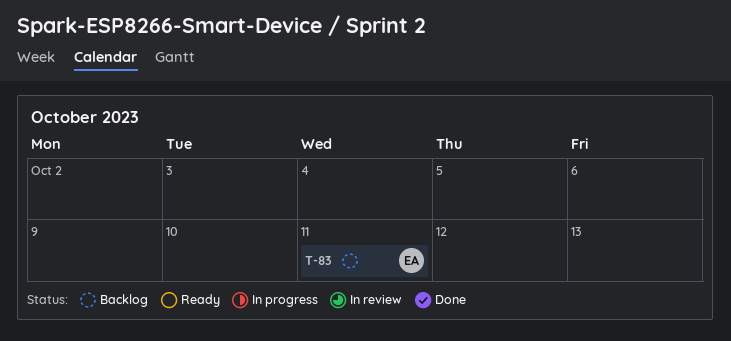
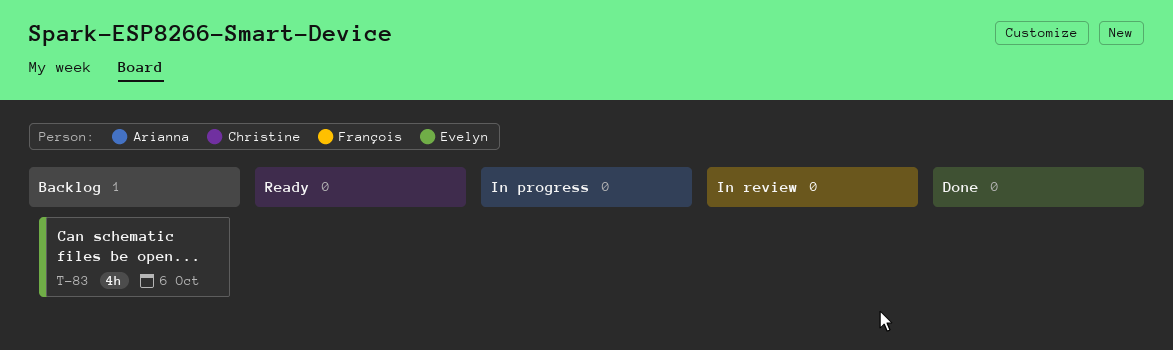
T-83, due: Oct 11 -> Oct 6

